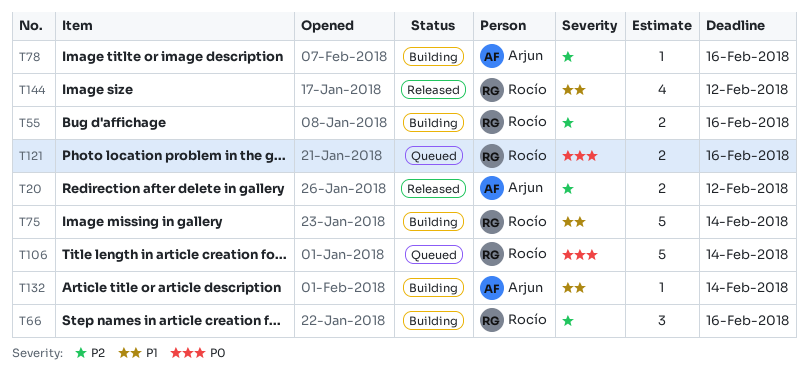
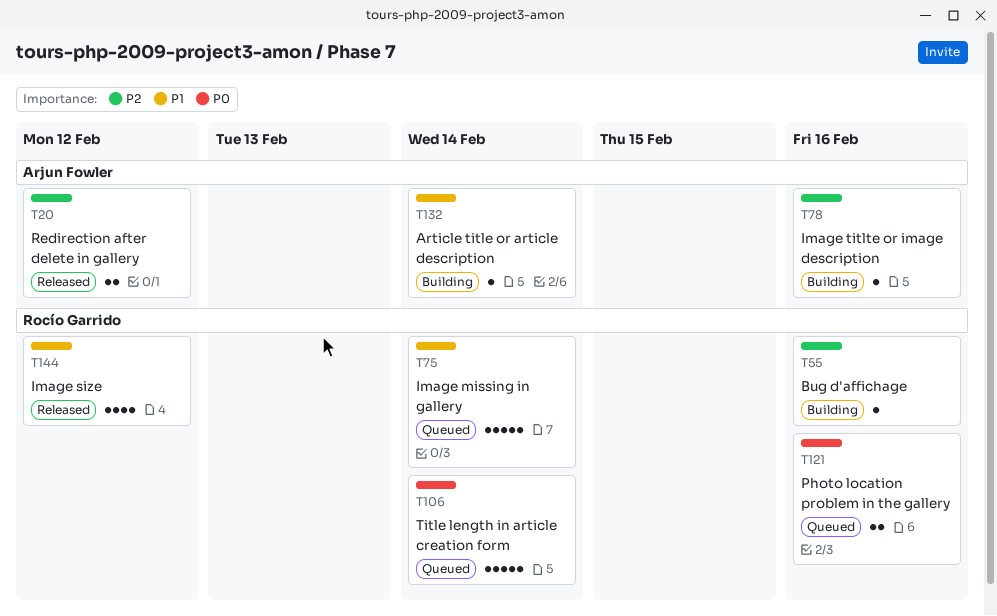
T55, estimate: 2 -> 1
T66: present -> none
T75, status: Building -> Queued

